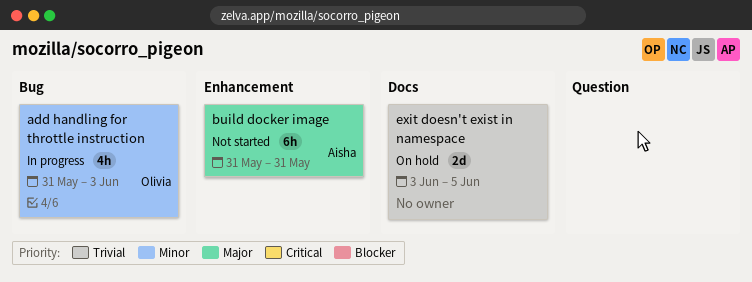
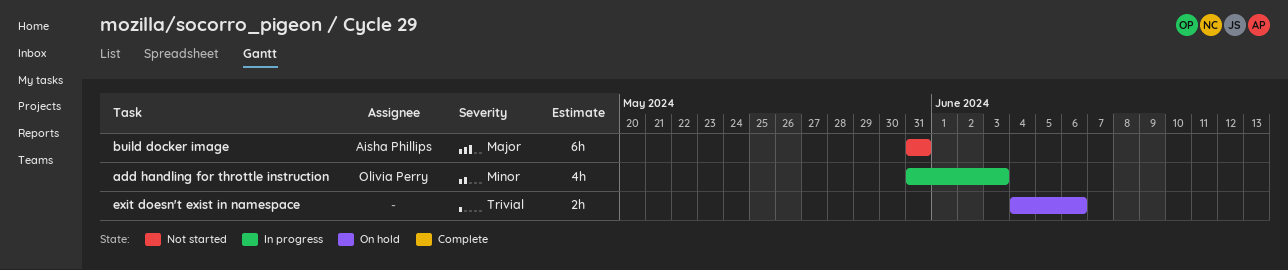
exit doesn't exist in namespace, estimate: 2d -> 2h
exit doesn't exist in namespace, start: Jun 3 -> Jun 4
exit doesn't exist in namespace, due: Jun 5 -> Jun 6

